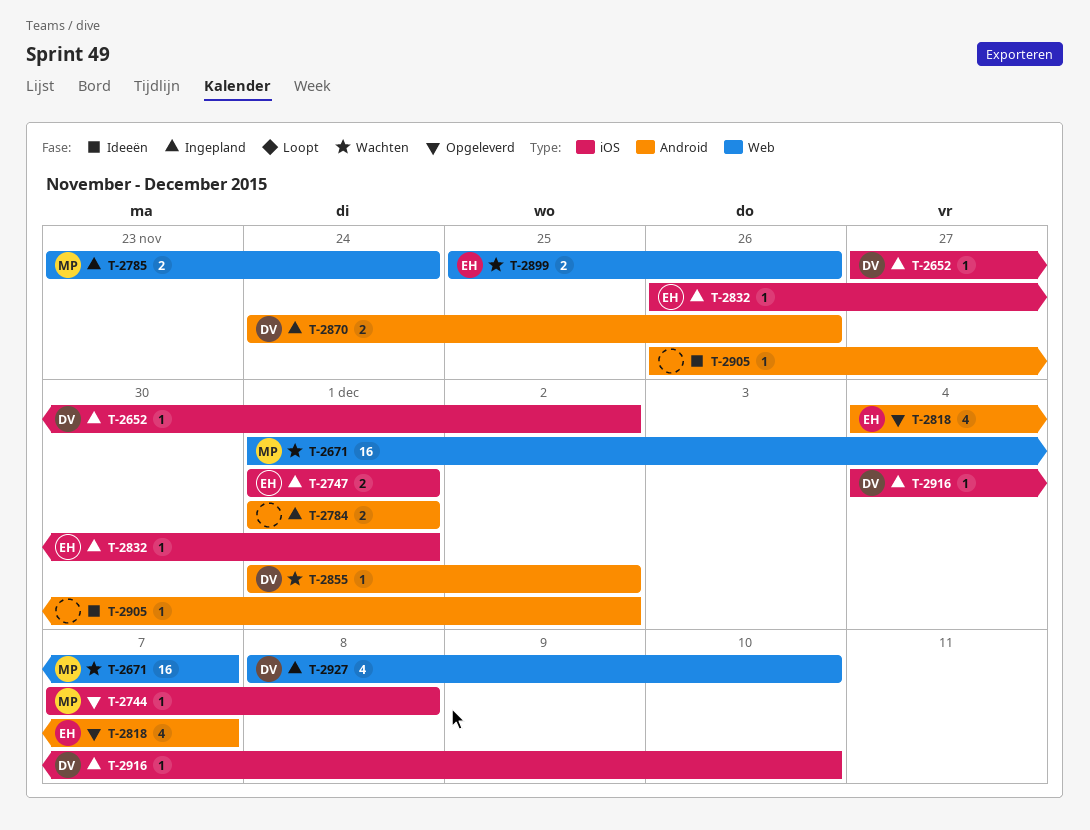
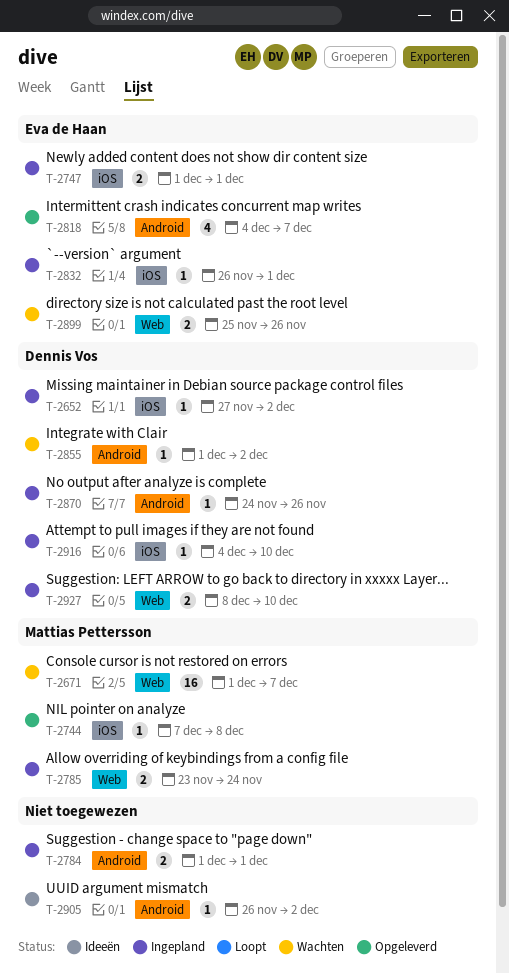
T-2870, estimate: 2 -> 1
T-2927, estimate: 4 -> 2

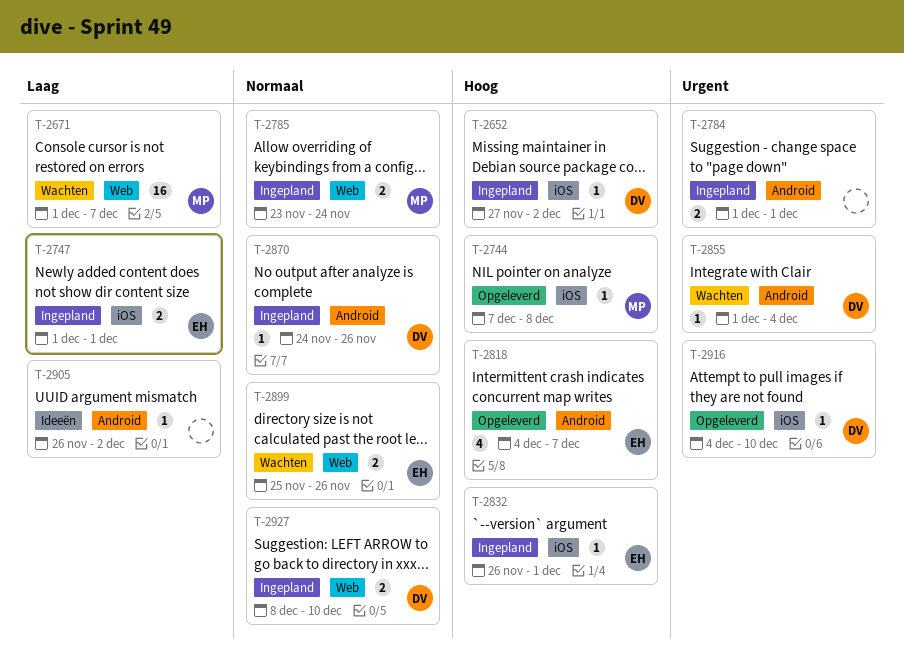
T-2855, due: Dec 2 -> Dec 4
T-2916, status: Ingepland -> Opgeleverd

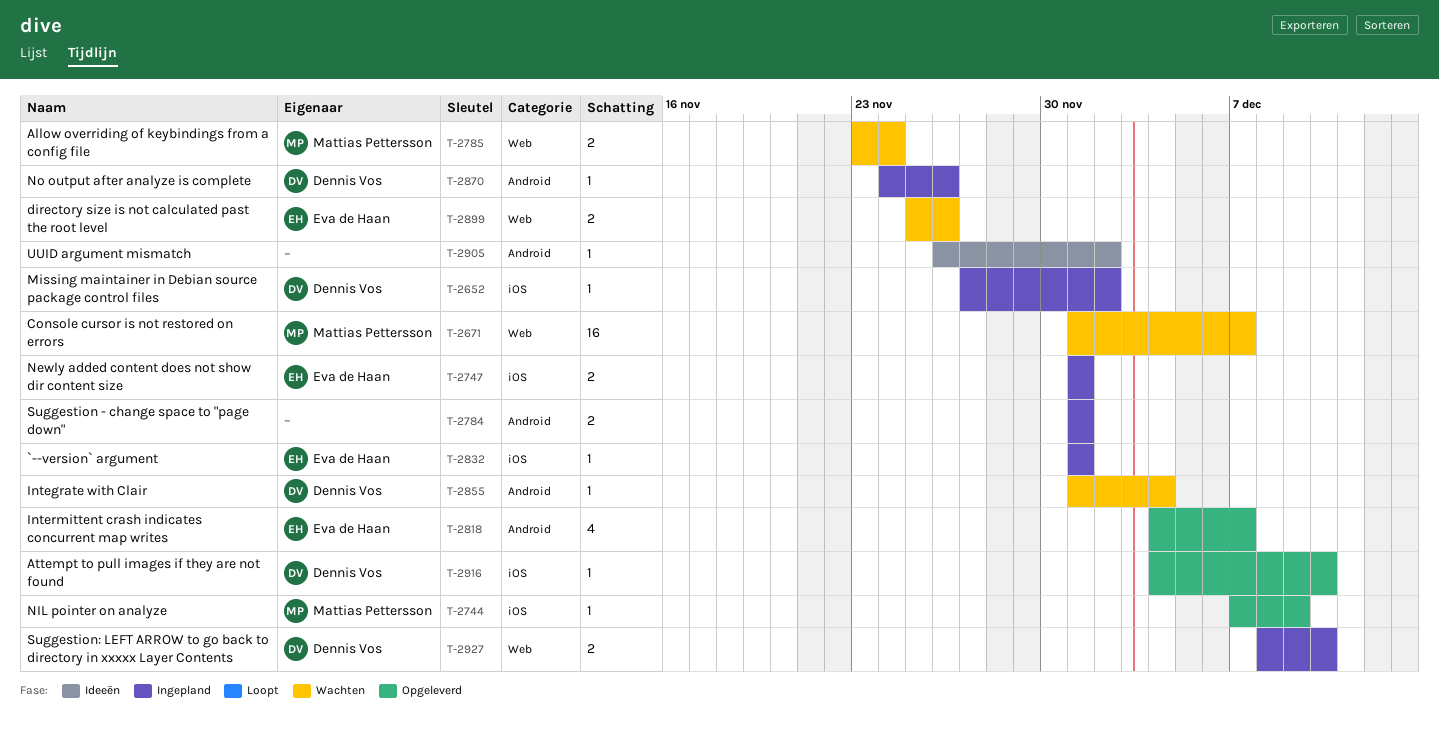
T-2744, due: Dec 8 -> Dec 9
T-2785, status: Ingepland -> Wachten
T-2832, start: Nov 26 -> Dec 1

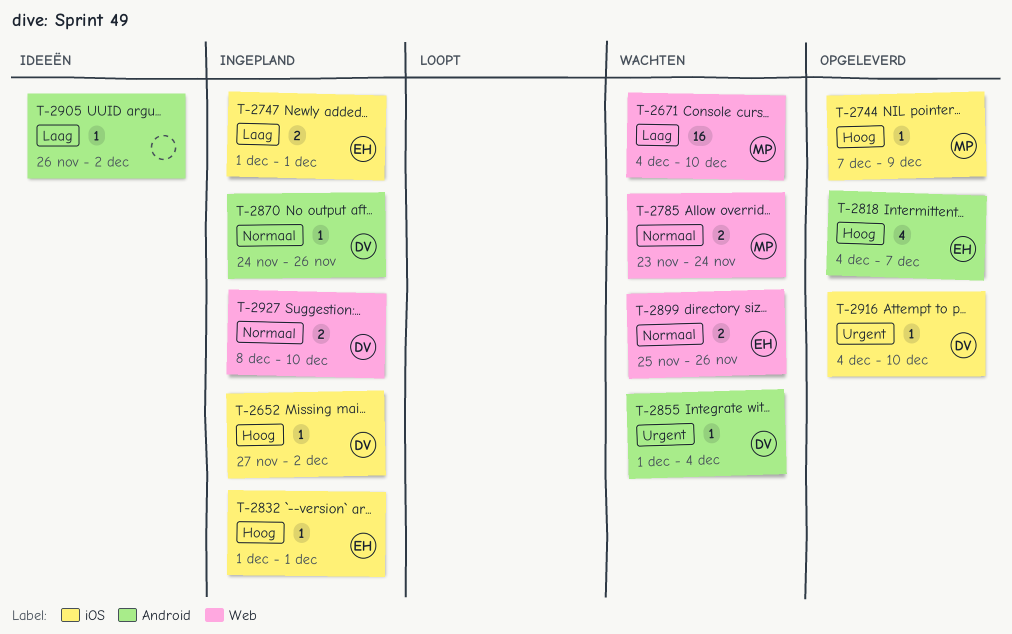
T-2671, start: Dec 1 -> Dec 4
T-2671, due: Dec 7 -> Dec 10
T-2784: present -> none

